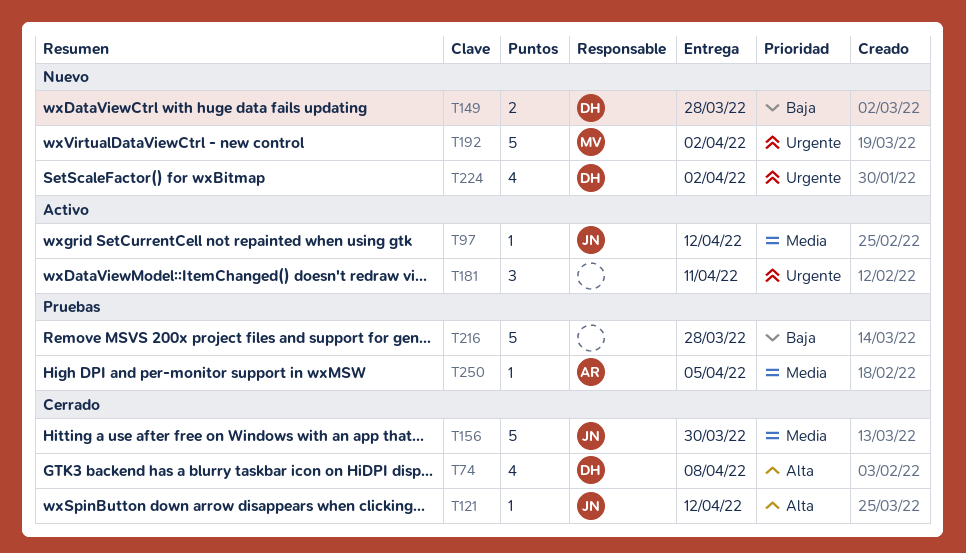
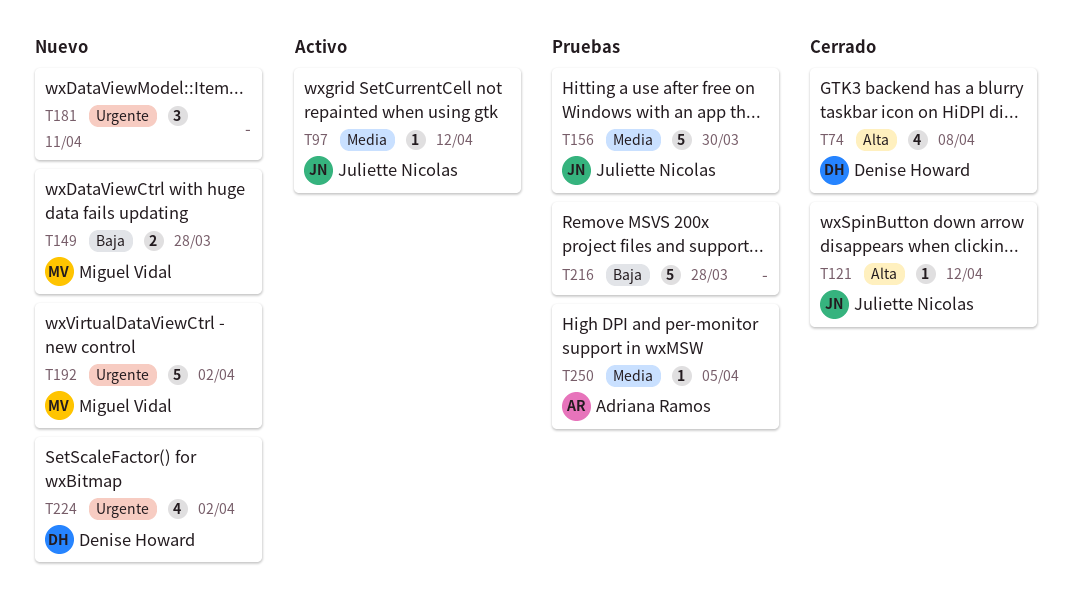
T149, owner: Denise Howard -> Miguel Vidal
T156, status: Cerrado -> Pruebas
T181, status: Activo -> Nuevo

